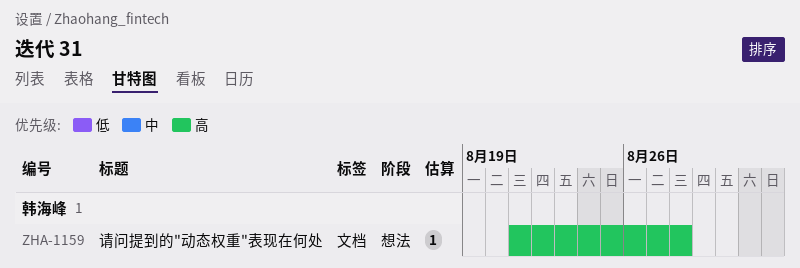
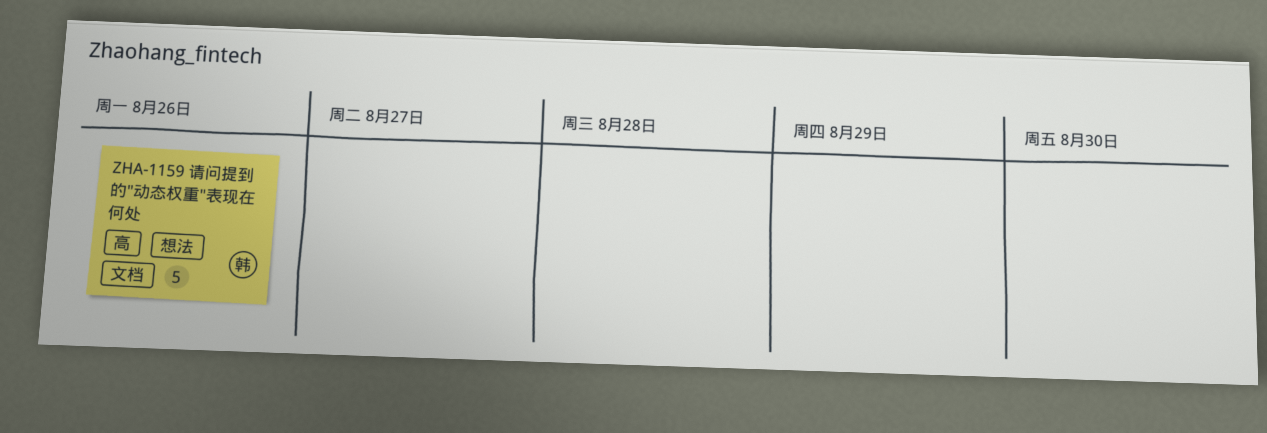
ZHA-1159, estimate: 1 -> 5
ZHA-1159, due: Aug 28 -> Aug 26

